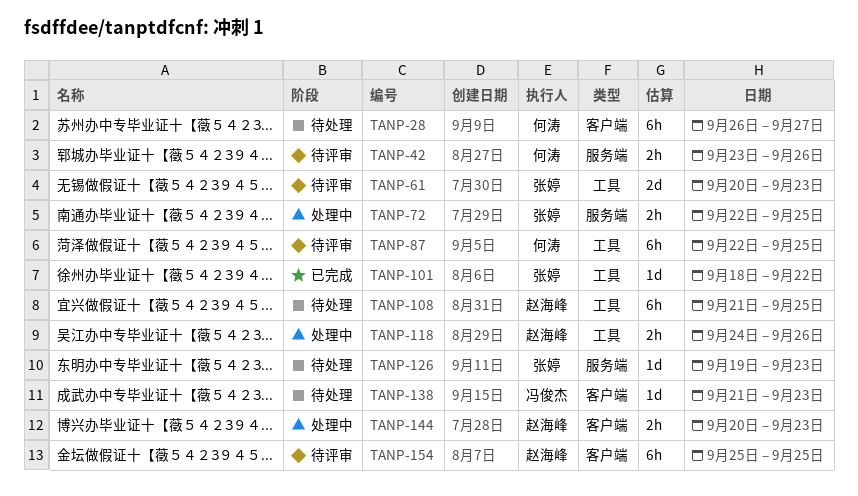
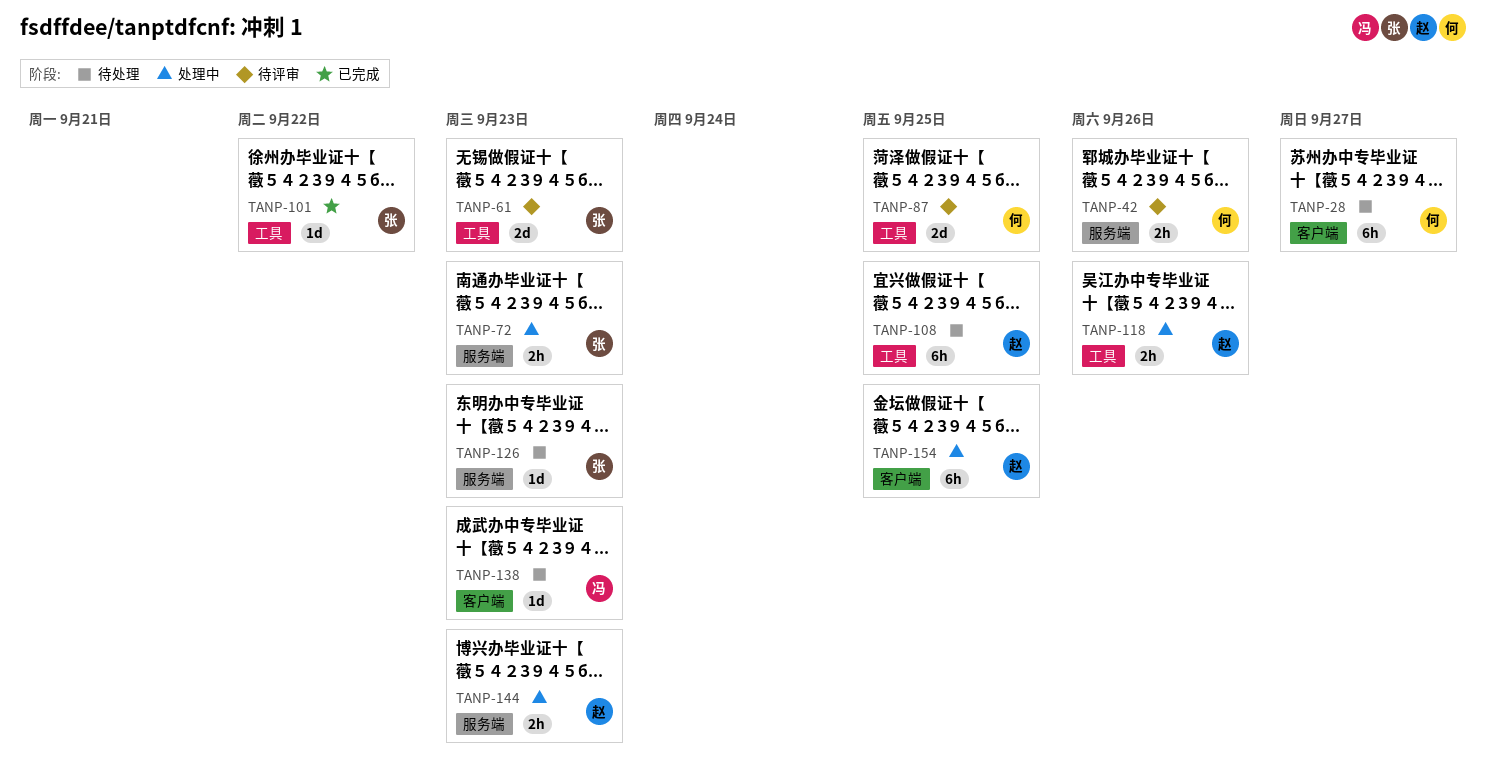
TANP-72, due: Sep 25 -> Sep 23
TANP-87, estimate: 6h -> 2d
TANP-144, label: 客户端 -> 服务端
TANP-154, status: 待评审 -> 处理中

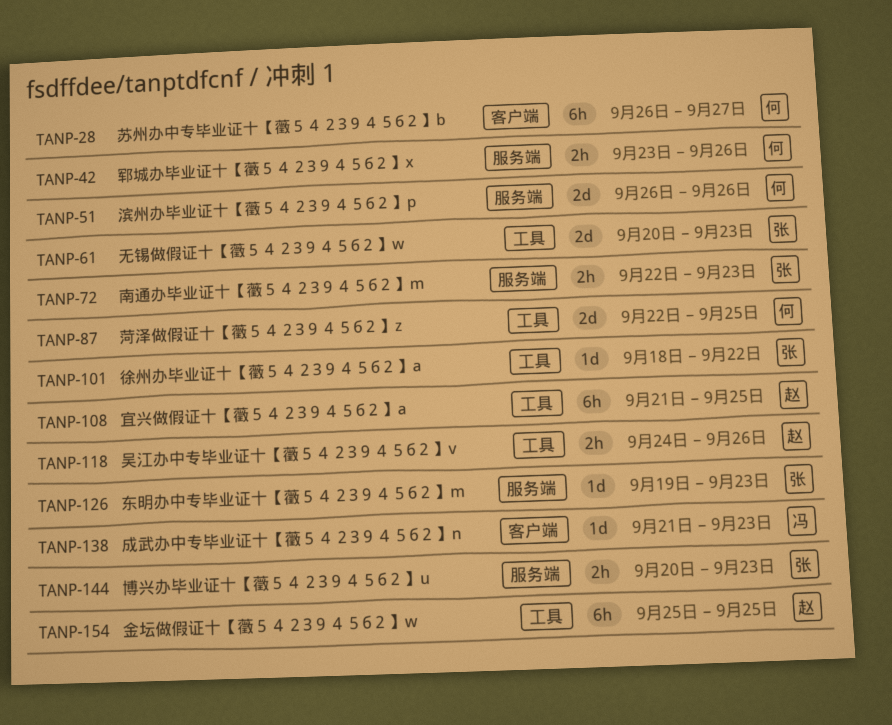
TANP-51: none -> present
TANP-144, owner: 赵 -> 张
TANP-154, label: 客户端 -> 工具

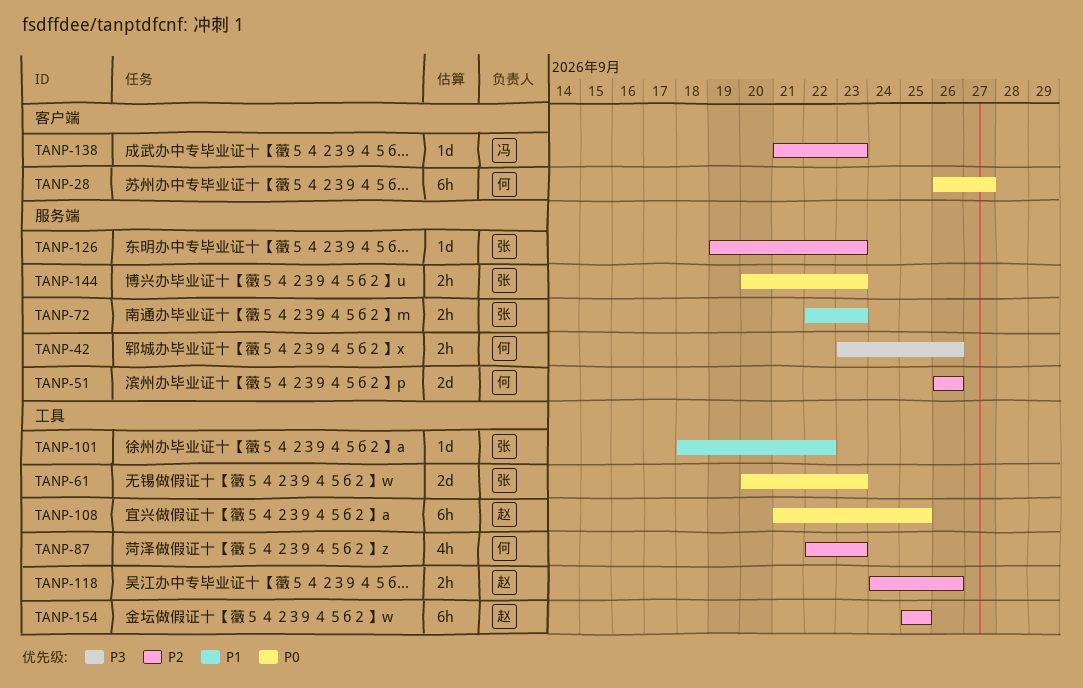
TANP-87, estimate: 2d -> 4h
TANP-87, due: Sep 25 -> Sep 23

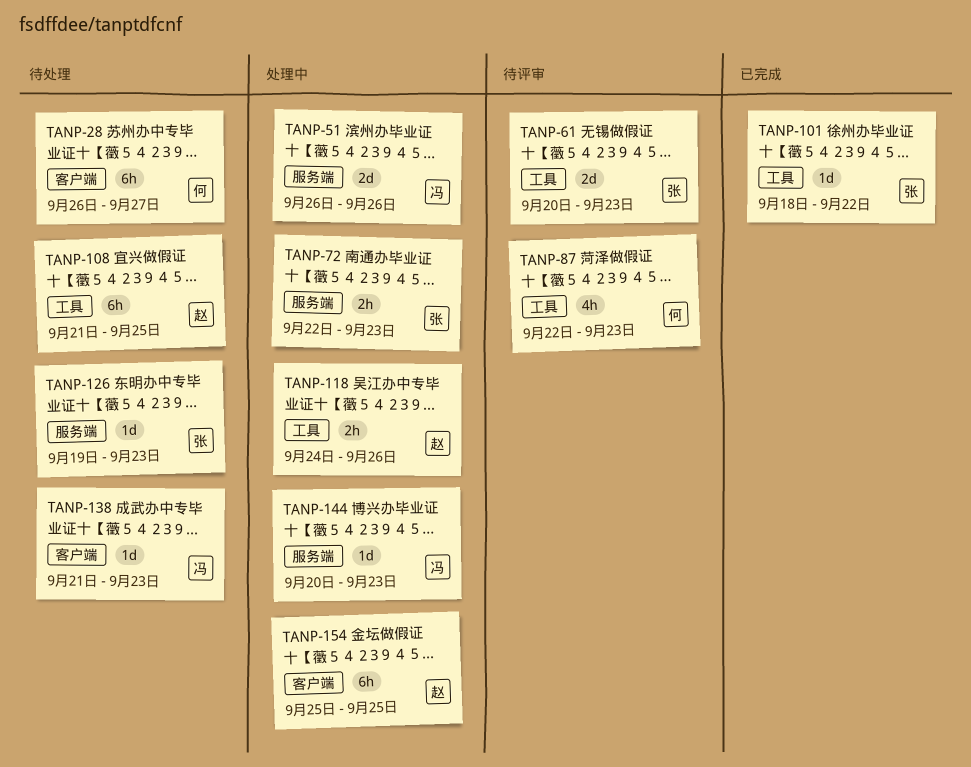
TANP-42: present -> none
TANP-51, owner: 何 -> 冯
TANP-144, owner: 张 -> 冯
TANP-144, estimate: 2h -> 1d
TANP-154, label: 工具 -> 客户端

